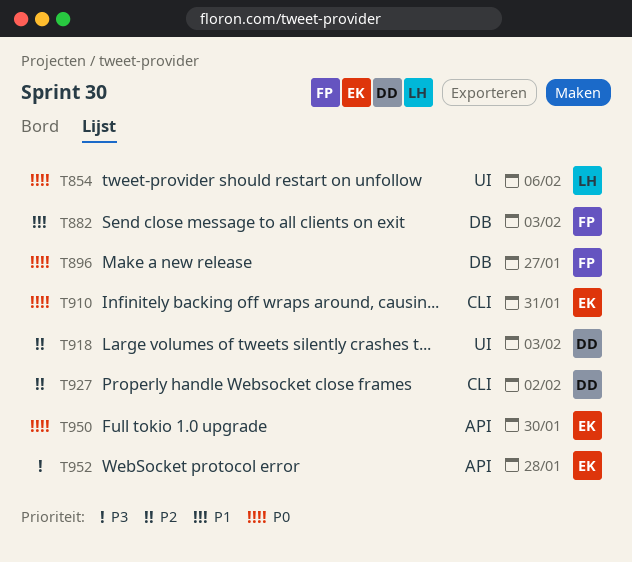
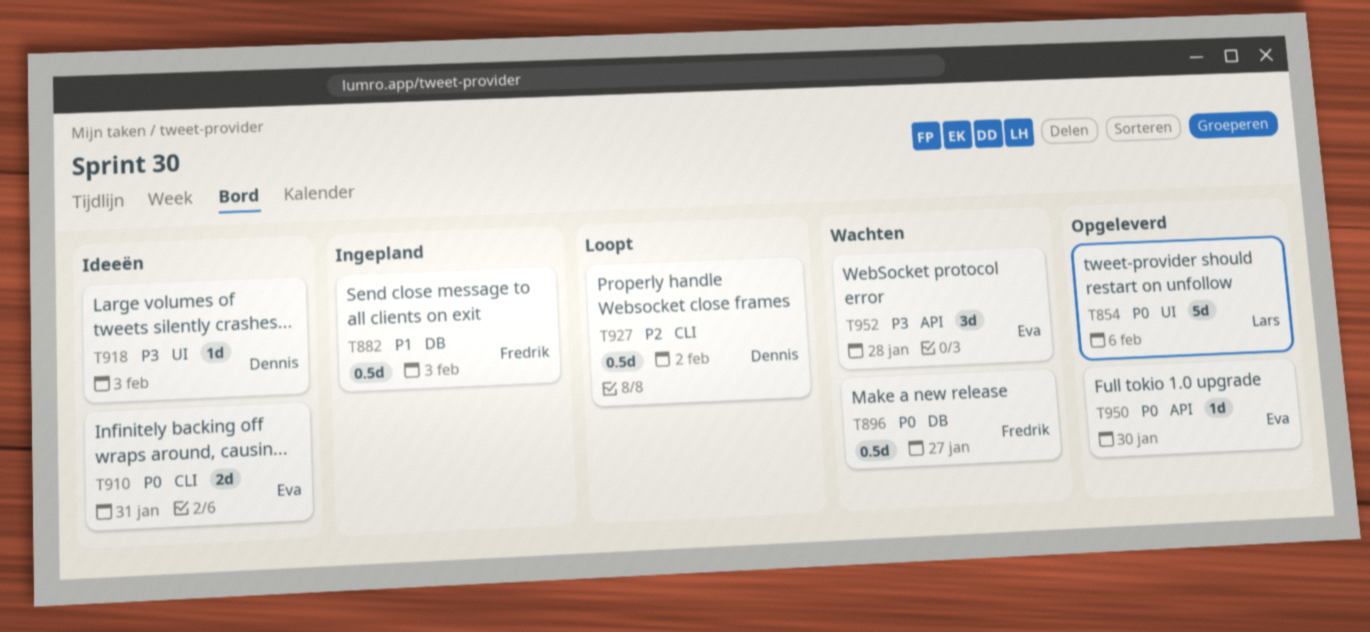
T918, priority: P2 -> P3

